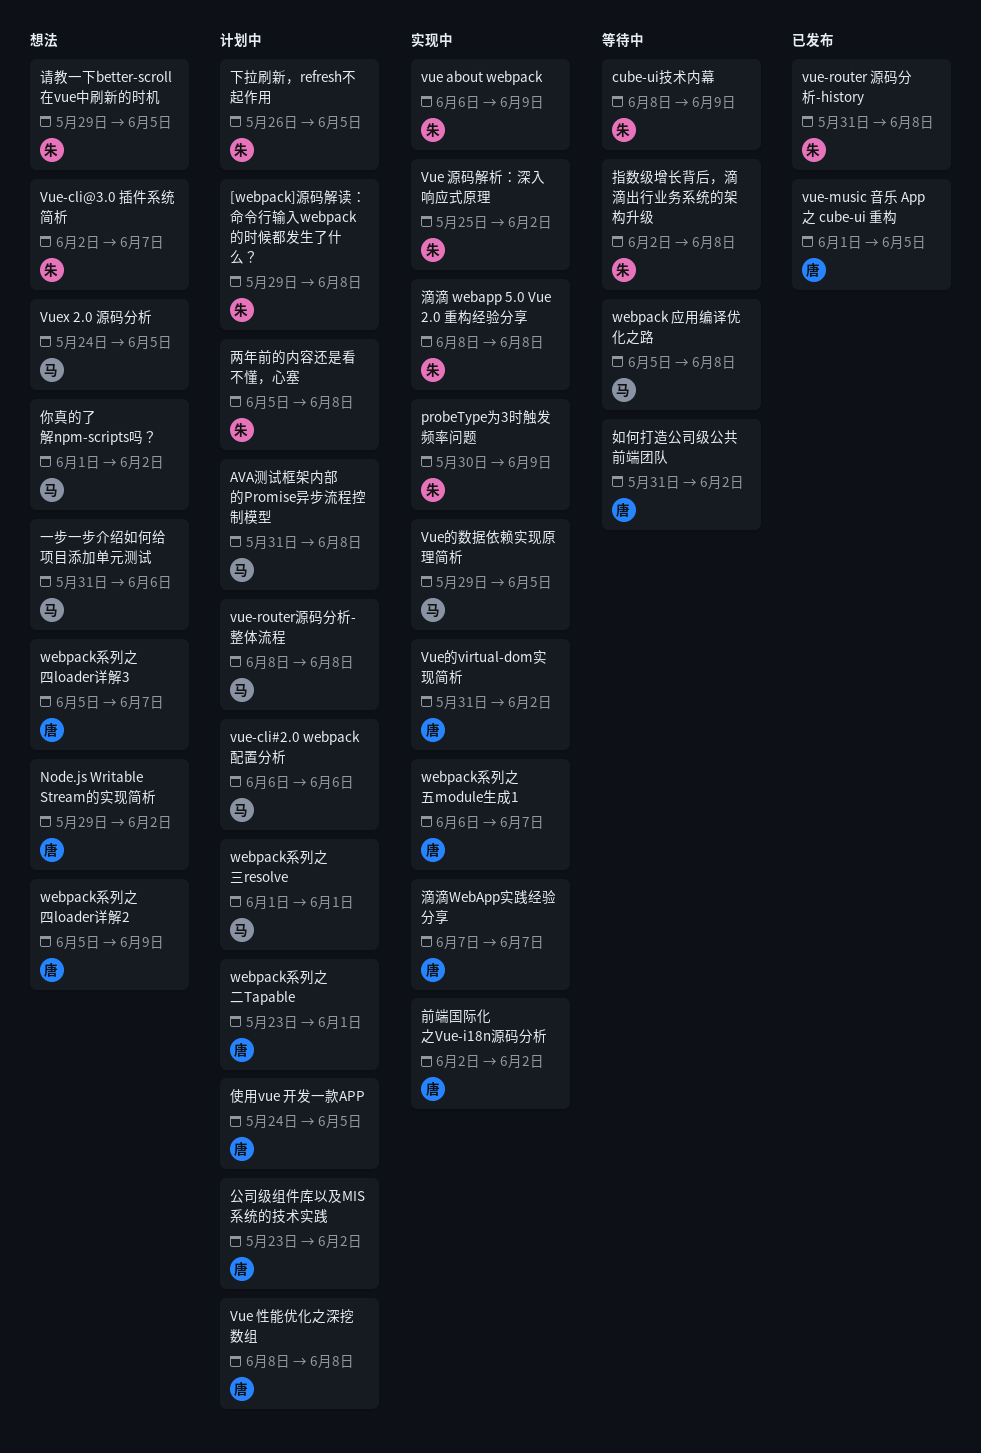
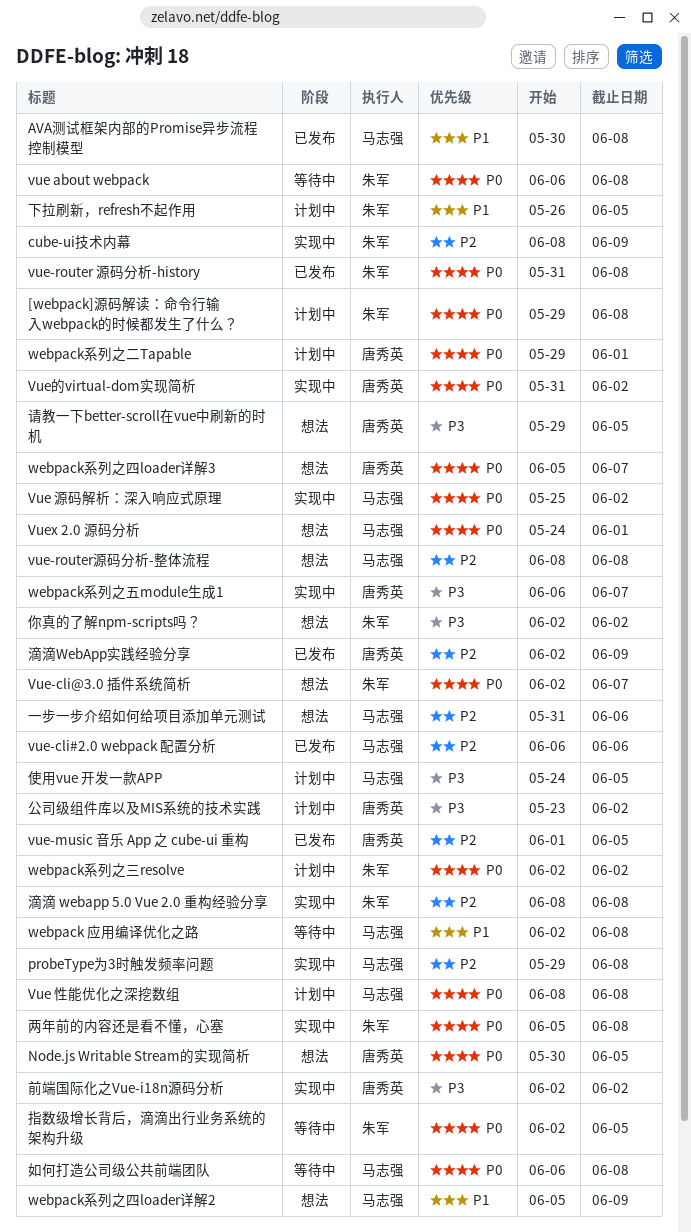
AVA测试框架内部的Promise异步流程控制模型, status: 计划中 -> 已发布
AVA测试框架内部的Promise异步流程控制模型, start: May 31 -> May 30
cube-ui技术内幕, status: 等待中 -> 实现中
Node.js Writable Stream的实现简析, start: May 29 -> May 30
Node.js Writable Stream的实现简析, due: Jun 2 -> Jun 5
probeType为3时触发频率问题, owner: 朱军 -> 马志强
probeType为3时触发频率问题, start: May 30 -> May 29
probeType为3时触发频率问题, due: Jun 9 -> Jun 8
vue about webpack, status: 实现中 -> 等待中
vue about webpack, due: Jun 9 -> Jun 8
Vue 性能优化之深挖数组, owner: 唐秀英 -> 马志强
Vue 源码解析：深入响应式原理, owner: 朱军 -> 马志强
vue-cli#2.0 webpack 配置分析, status: 计划中 -> 已发布
vue-router源码分析-整体流程, status: 计划中 -> 想法
Vuex 2.0 源码分析, due: Jun 5 -> Jun 1
Vue的数据依赖实现原理简析: present -> none
webpack 应用编译优化之路, start: Jun 5 -> Jun 2
webpack系列之三resolve, owner: 马志强 -> 朱军
webpack系列之三resolve, start: Jun 1 -> Jun 2
webpack系列之三resolve, due: Jun 1 -> Jun 2
webpack系列之二Tapable, start: May 23 -> May 29
webpack系列之四loader详解2, owner: 唐秀英 -> 马志强
两年前的内容还是看不懂，心塞, status: 计划中 -> 实现中
你真的了解npm-scripts吗？, owner: 马志强 -> 朱军
你真的了解npm-scripts吗？, start: Jun 1 -> Jun 2
使用vue 开发一款APP, owner: 唐秀英 -> 马志强
如何打造公司级公共前端团队, owner: 唐秀英 -> 马志强
如何打造公司级公共前端团队, start: May 31 -> Jun 6
如何打造公司级公共前端团队, due: Jun 2 -> Jun 8
指数级增长背后，滴滴出行业务系统的架构升级, due: Jun 8 -> Jun 5
滴滴WebApp实践经验分享, status: 实现中 -> 已发布
滴滴WebApp实践经验分享, start: Jun 7 -> Jun 2
滴滴WebApp实践经验分享, due: Jun 7 -> Jun 9
请教一下better-scroll在vue中刷新的时机, owner: 朱军 -> 唐秀英

